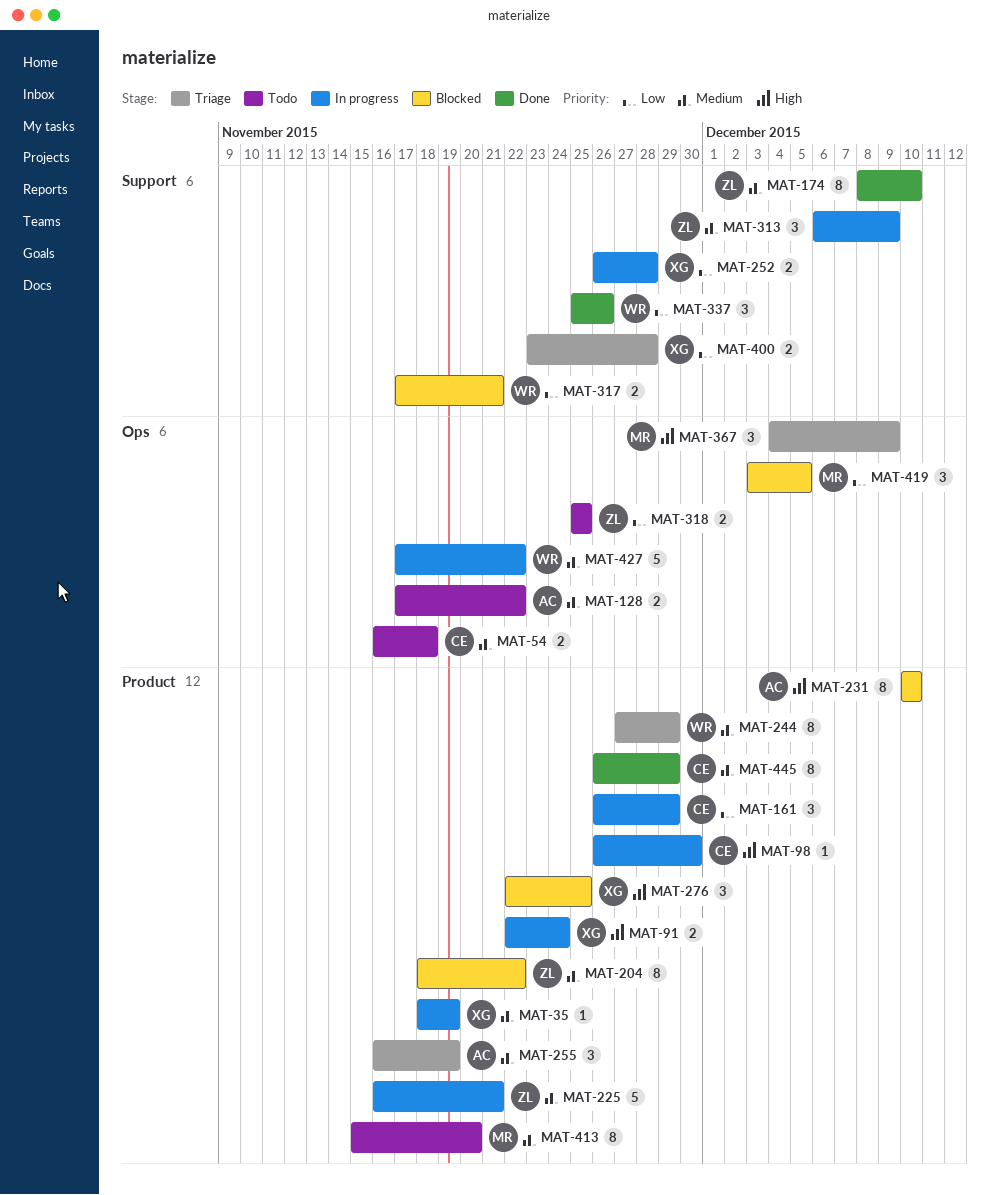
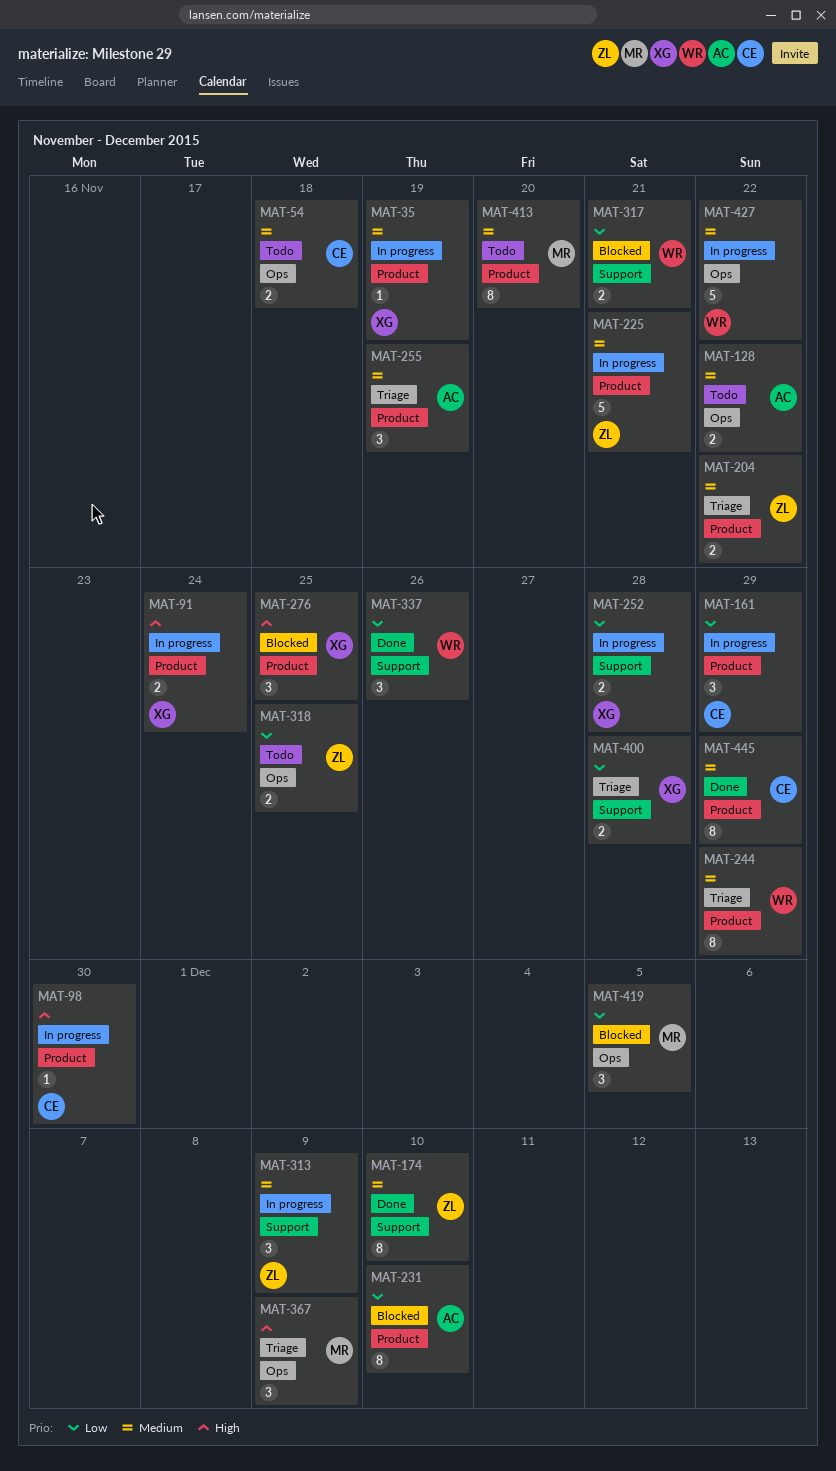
MAT-204, status: Blocked -> Triage
MAT-204, estimate: 8 -> 2
MAT-231, priority: High -> Low

